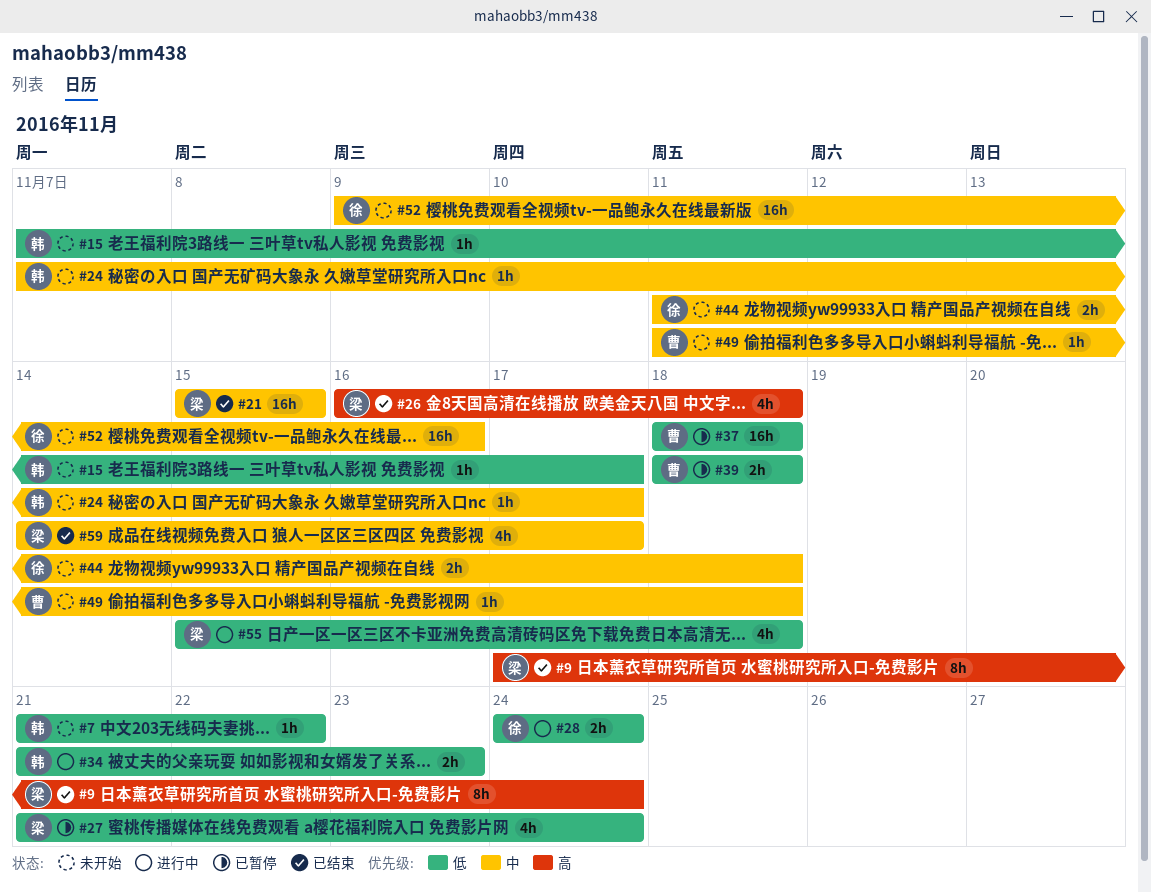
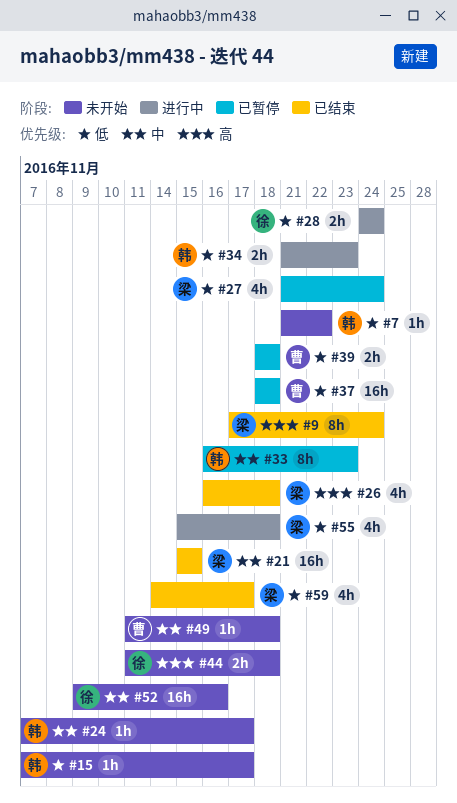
#33: none -> present
#44, priority: 中 -> 高
#59, priority: 中 -> 低

